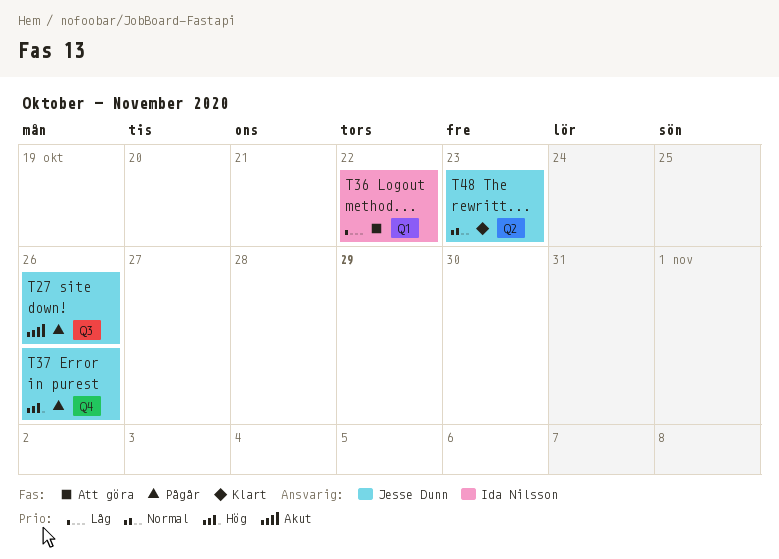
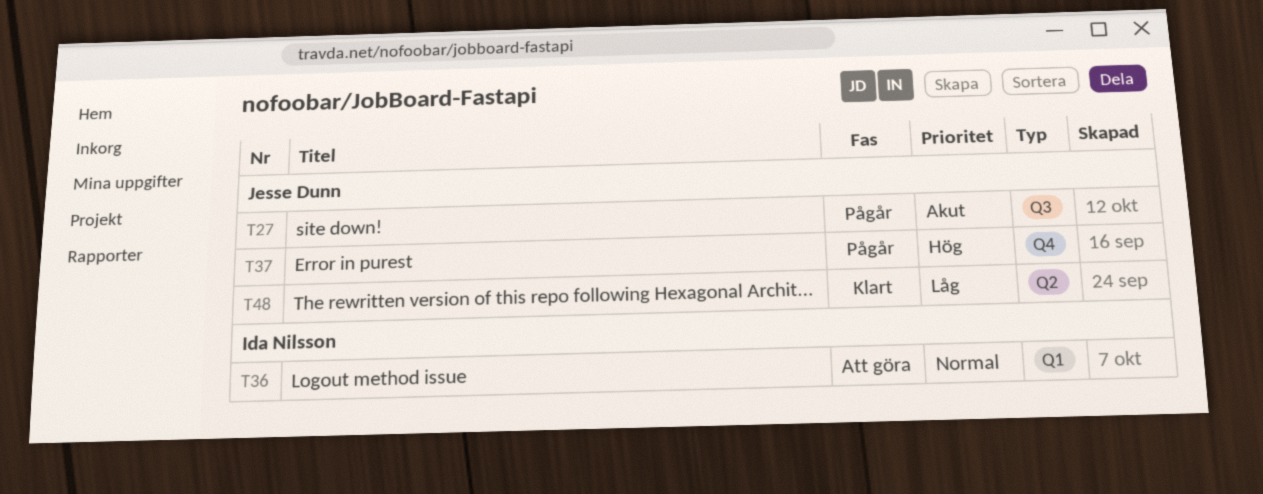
T36, priority: Låg -> Normal
T48, priority: Normal -> Låg

